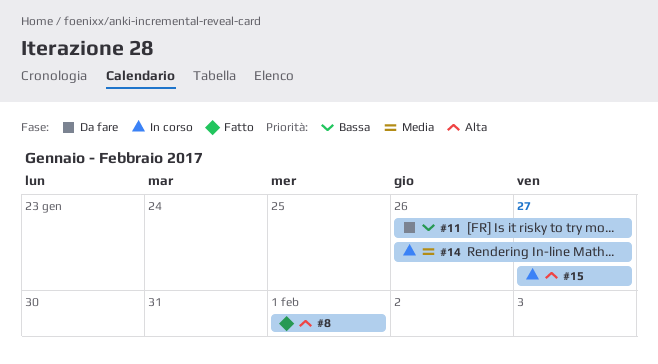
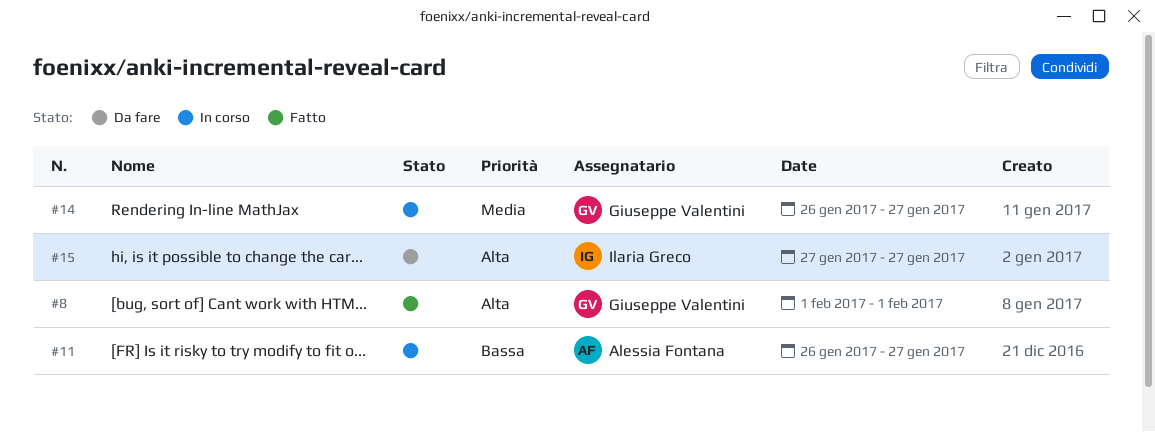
#11, status: Da fare -> In corso
#15, status: In corso -> Da fare

